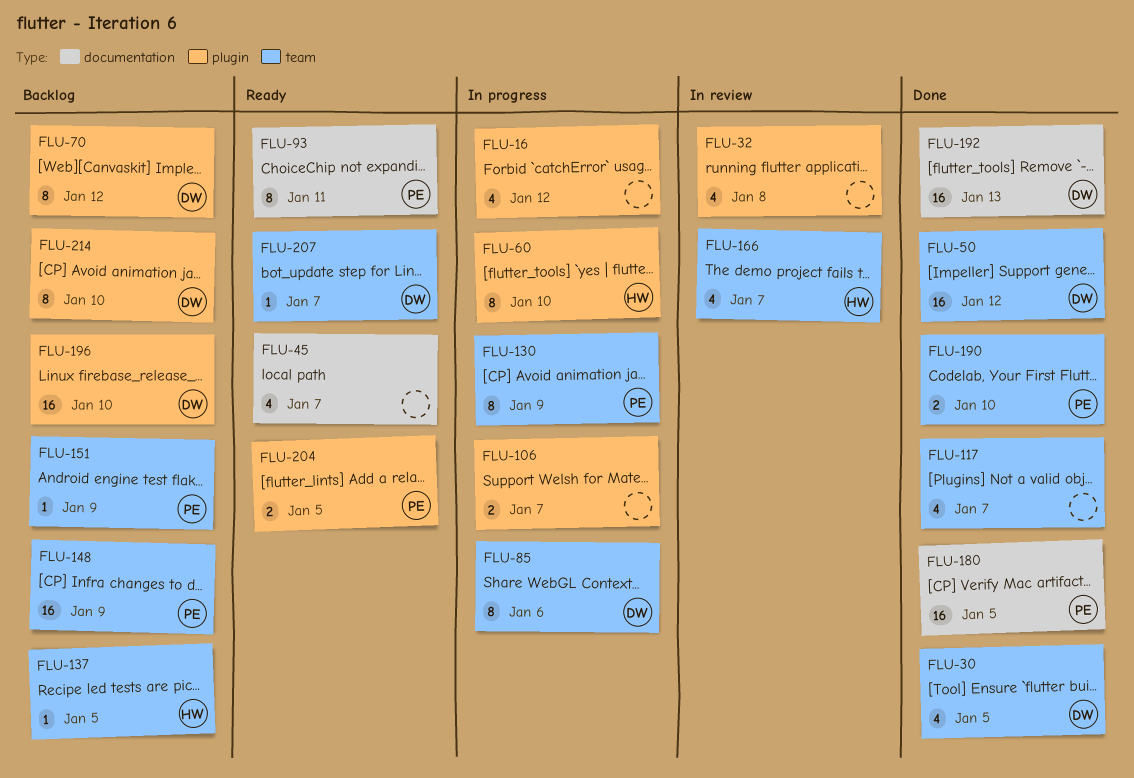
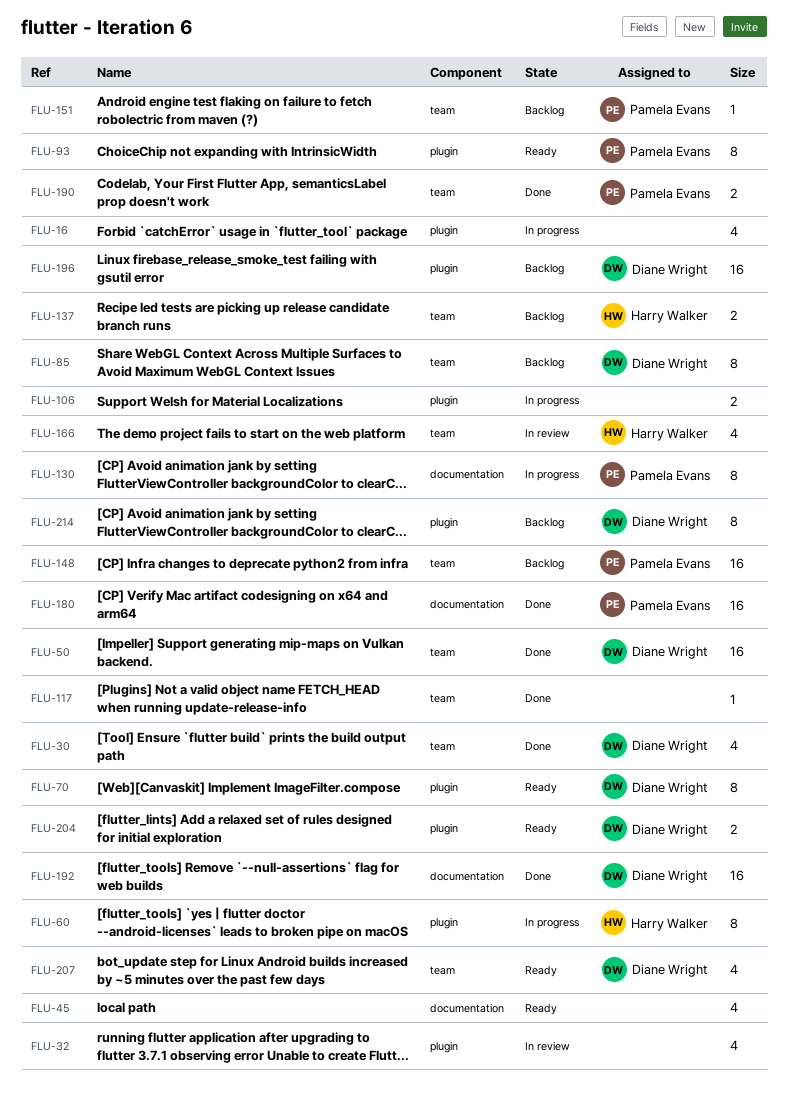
FLU-70, status: Backlog -> Ready
FLU-85, status: In progress -> Backlog
FLU-93, label: documentation -> plugin
FLU-117, estimate: 4 -> 1
FLU-130, label: team -> documentation
FLU-137, estimate: 1 -> 2
FLU-204, owner: Pamela Evans -> Diane Wright
FLU-207, estimate: 1 -> 4

